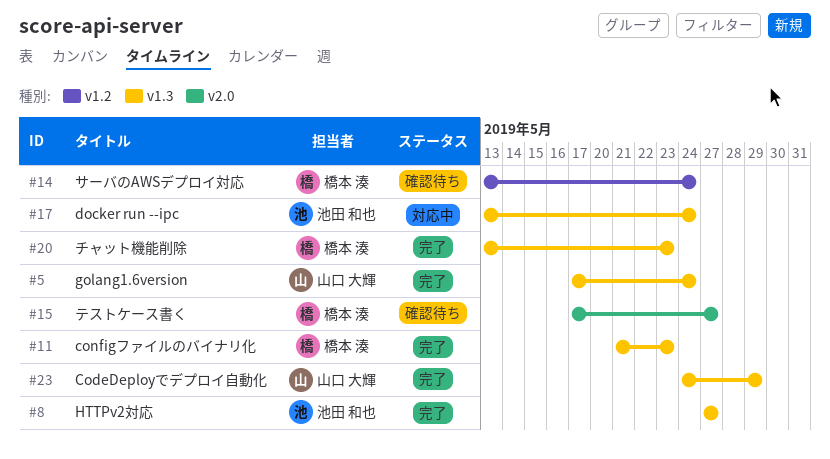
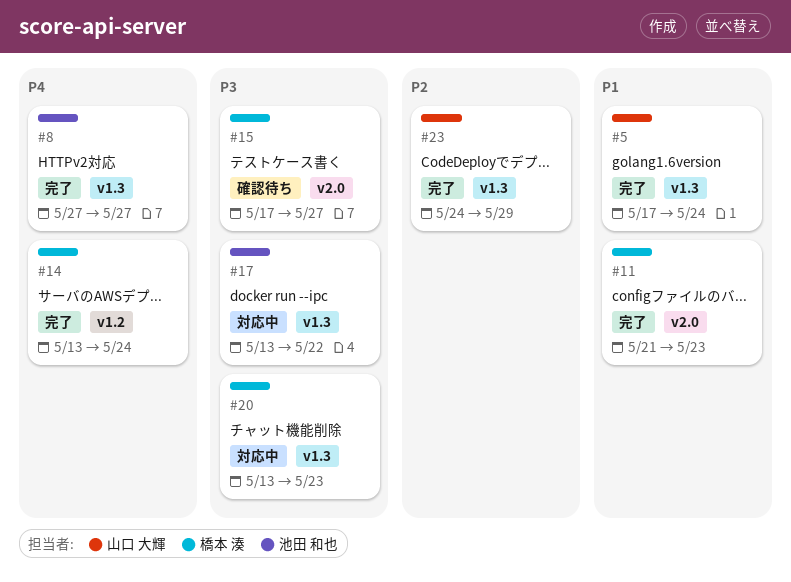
#11, label: v1.3 -> v2.0
#14, status: 確認待ち -> 完了
#17, due: May 24 -> May 22
#20, status: 完了 -> 対応中

